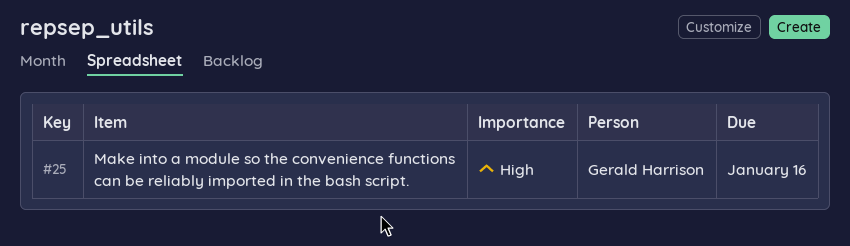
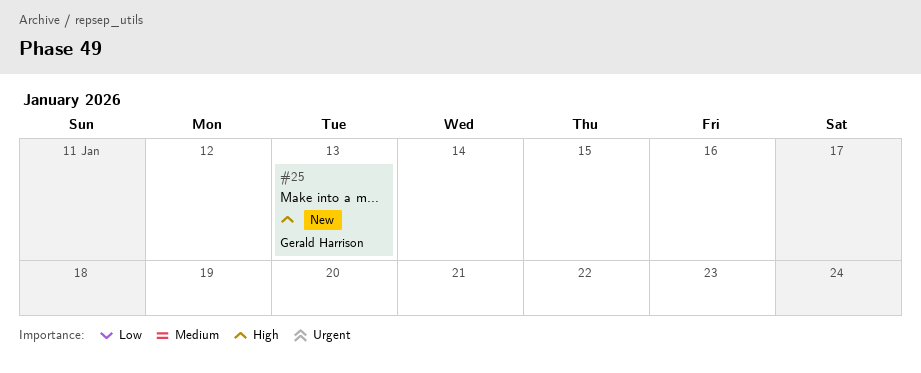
#25, due: Jan 16 -> Jan 13

